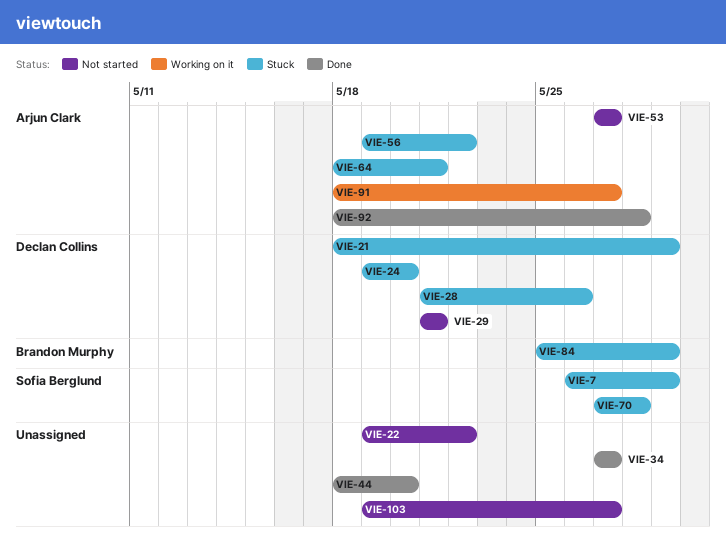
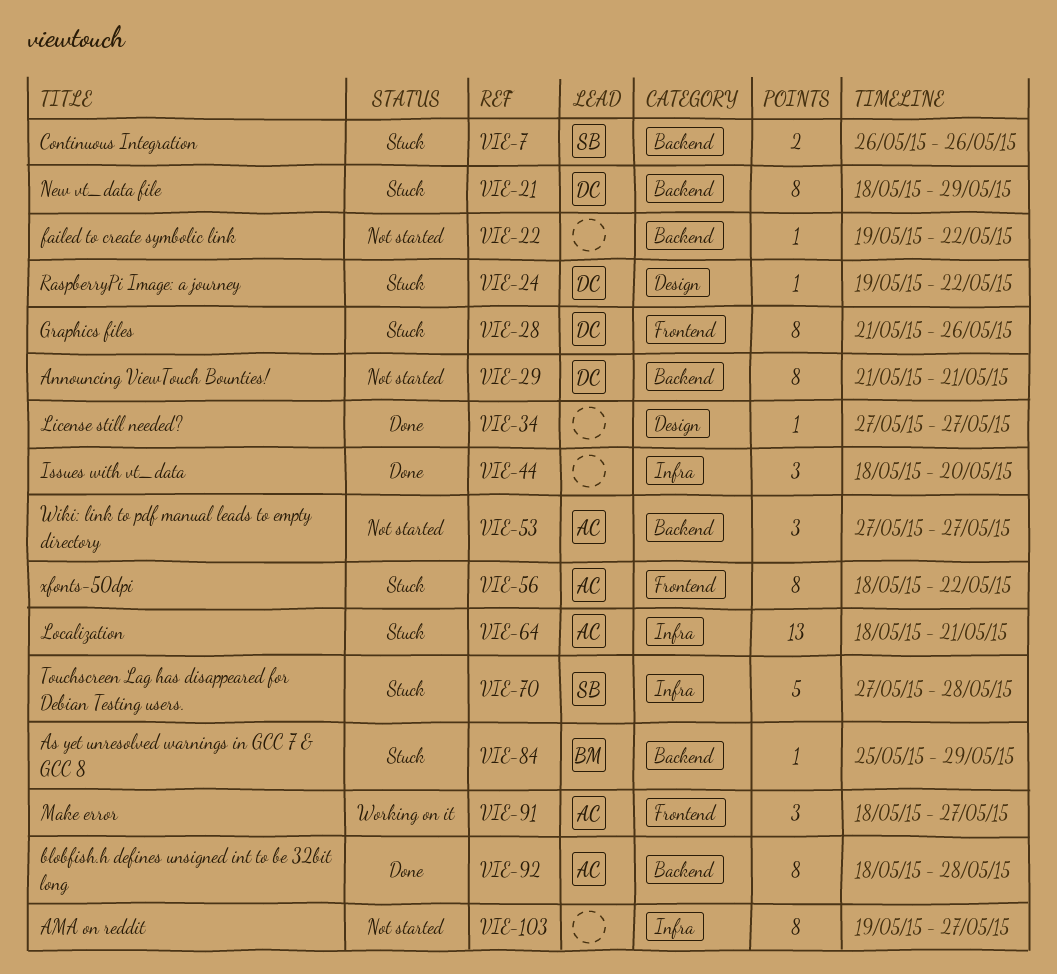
VIE-7, due: May 29 -> May 26
VIE-24, due: May 20 -> May 22
VIE-56, start: May 19 -> May 18

